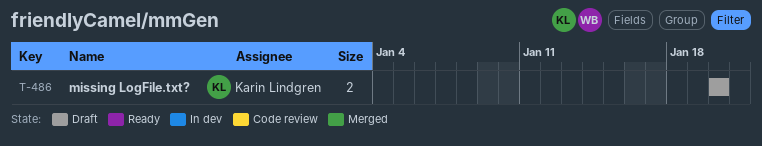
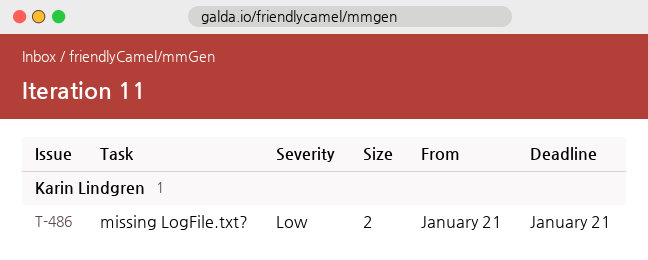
T-486, start: Jan 20 -> Jan 21
T-486, due: Jan 20 -> Jan 21

